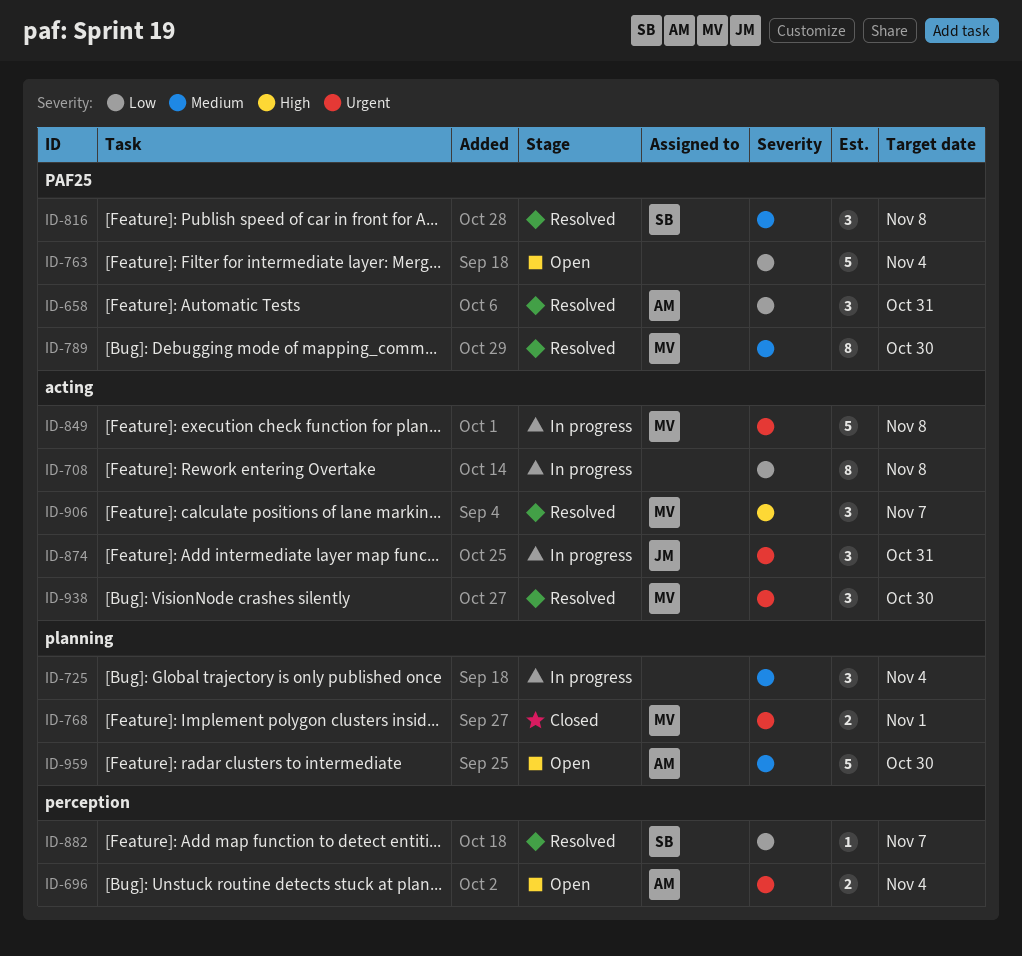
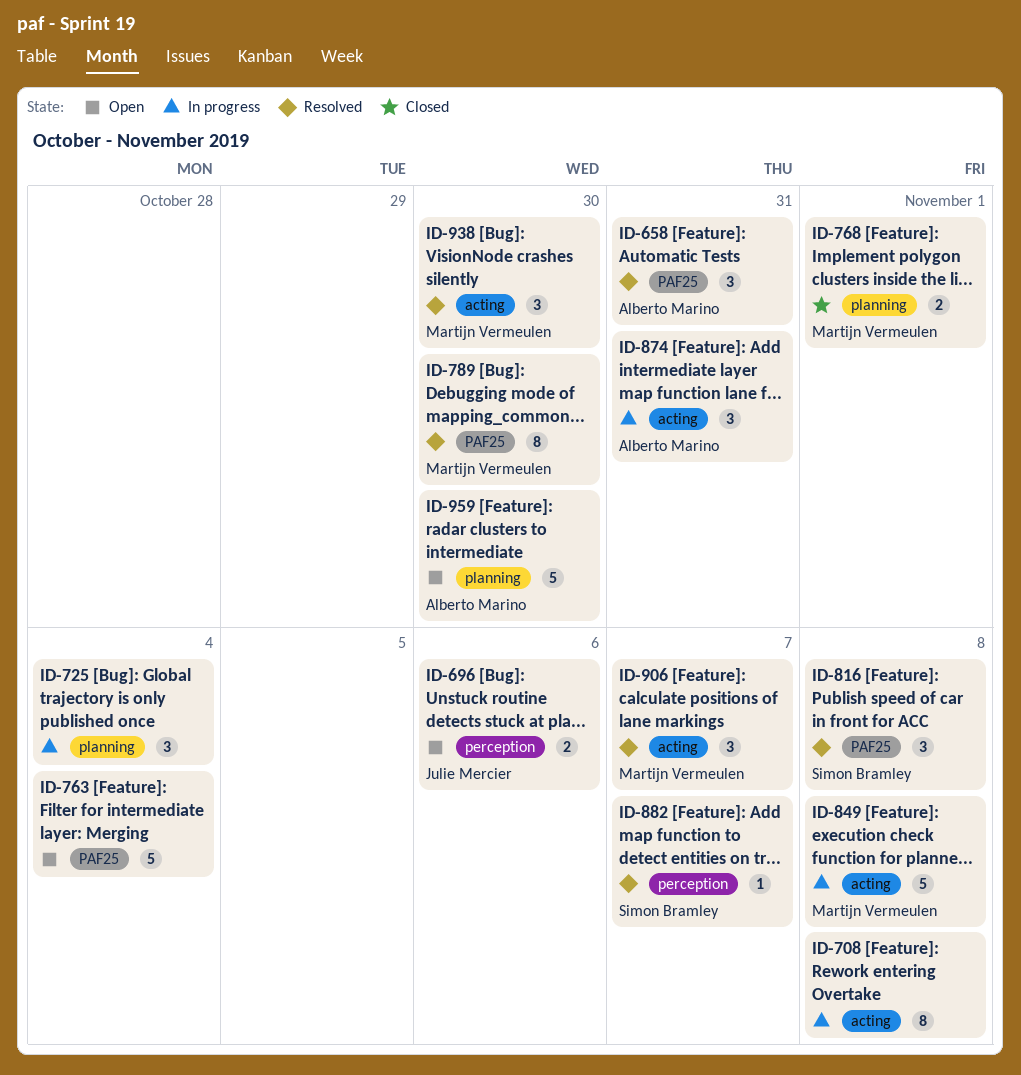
ID-696, owner: Alberto Marino -> Julie Mercier
ID-696, due: Nov 4 -> Nov 6
ID-874, owner: Julie Mercier -> Alberto Marino

